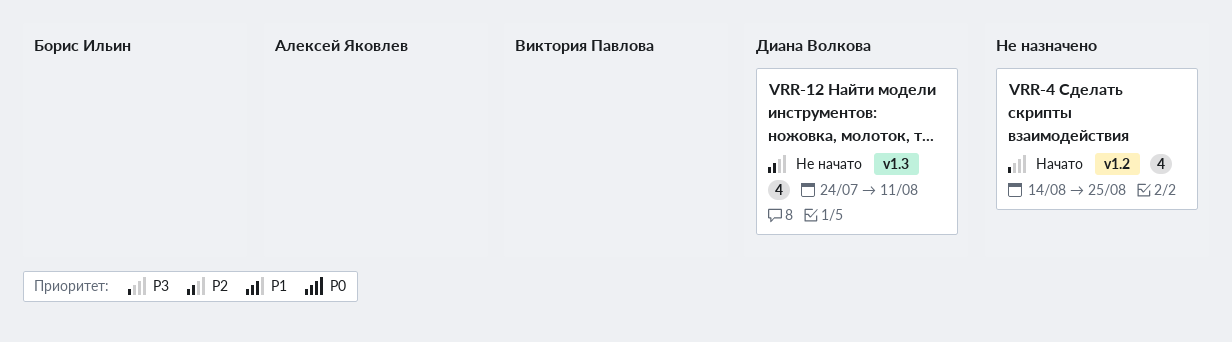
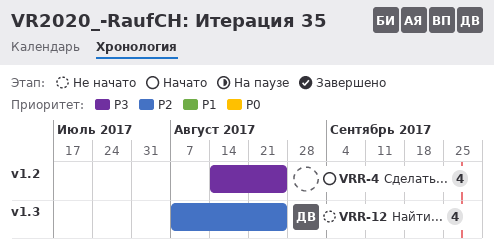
VRR-12, start: Jul 24 -> Aug 7
VRR-12, due: Aug 11 -> Aug 25

